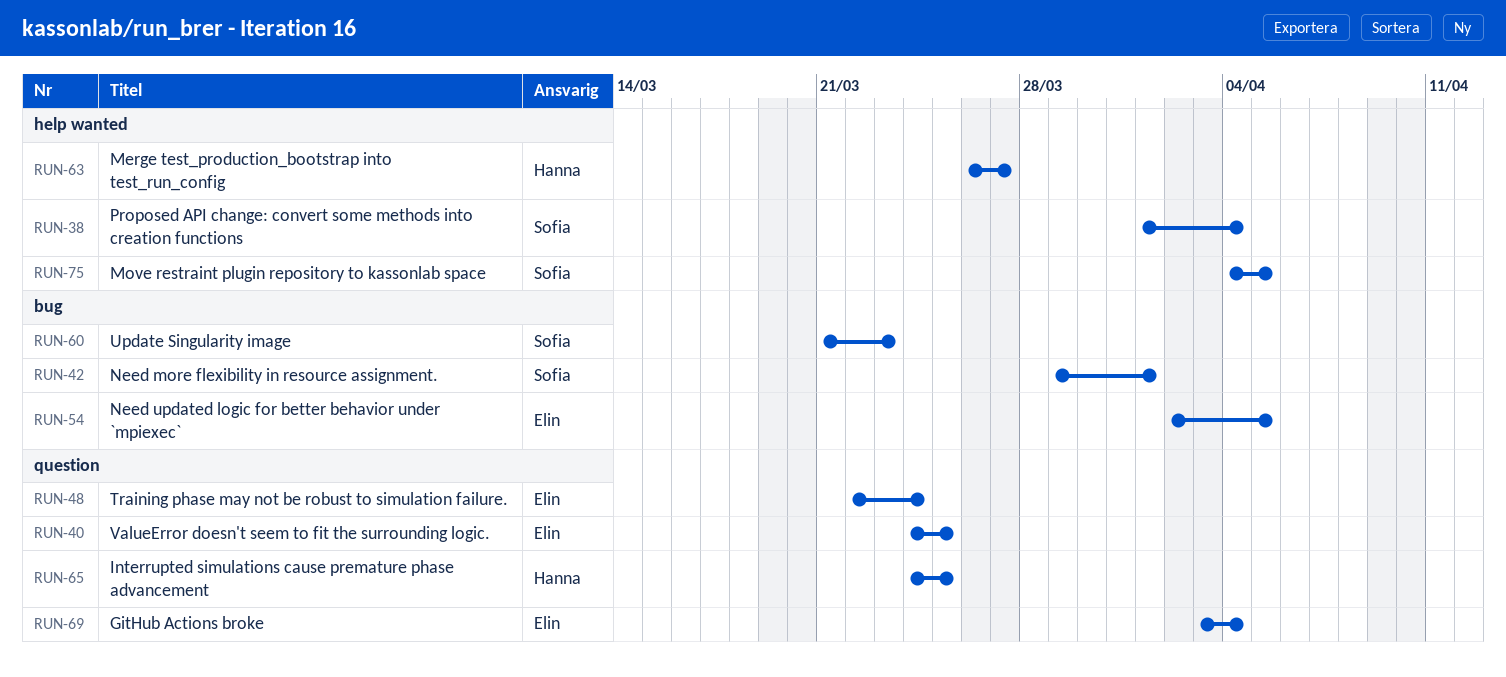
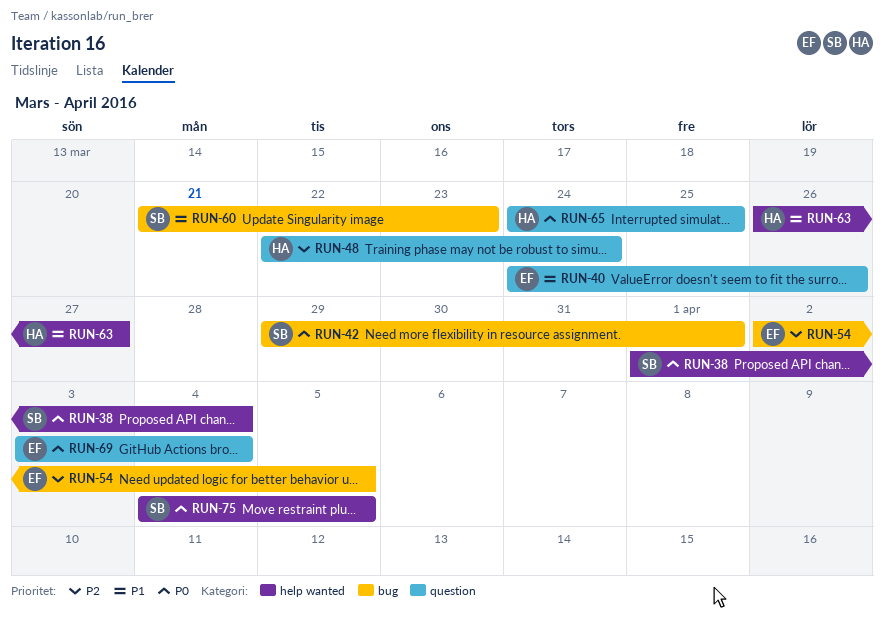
RUN-40, due: Mar 25 -> Mar 26
RUN-48, owner: Elin -> Hanna

